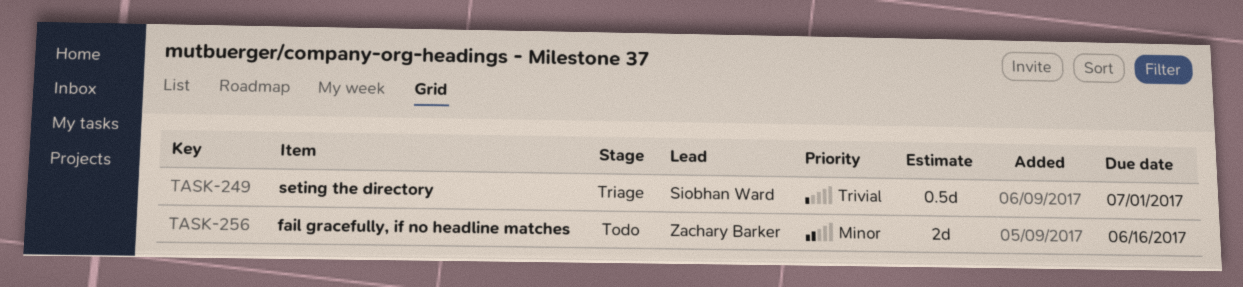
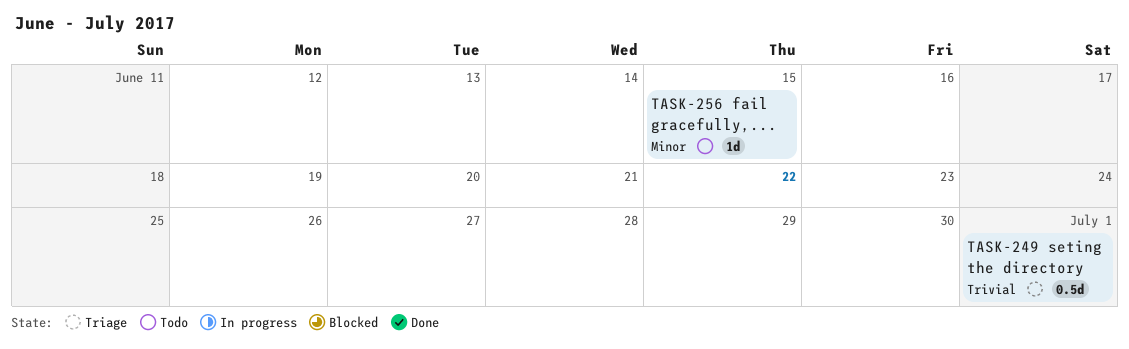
TASK-256, estimate: 2d -> 1d
TASK-256, due: Jun 16 -> Jun 15

